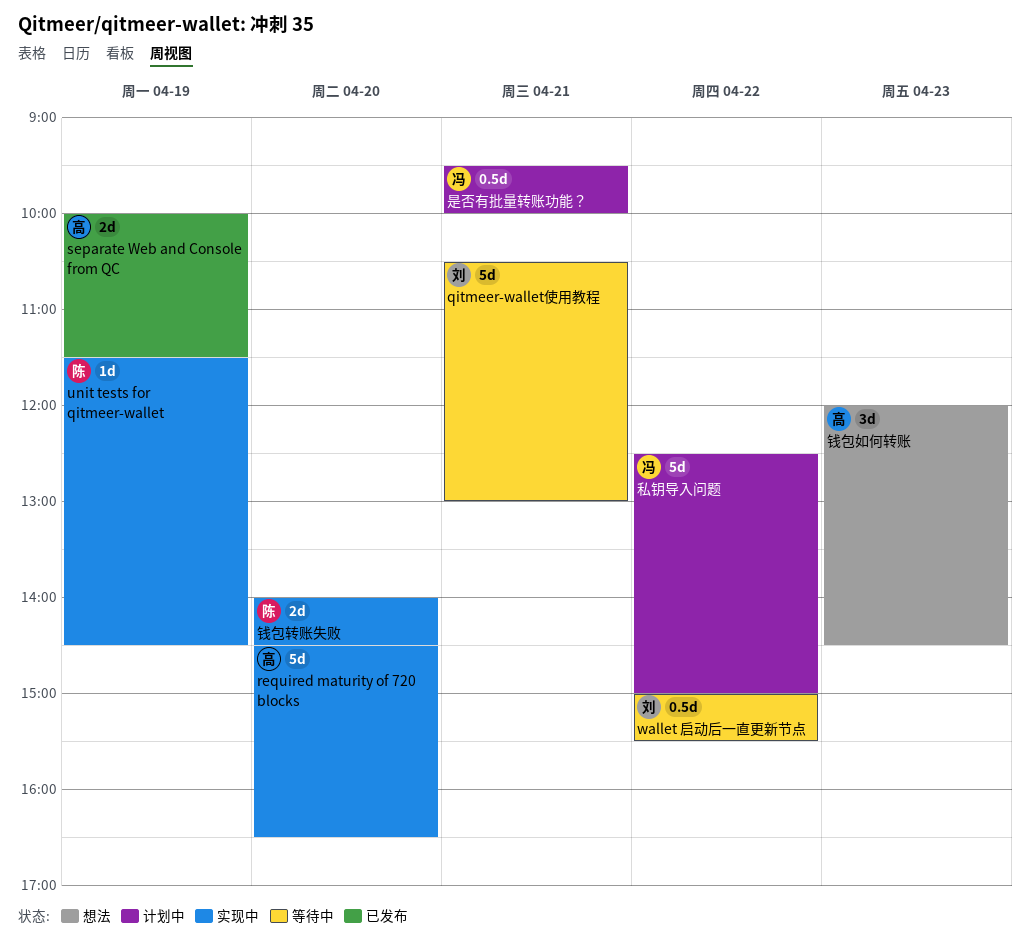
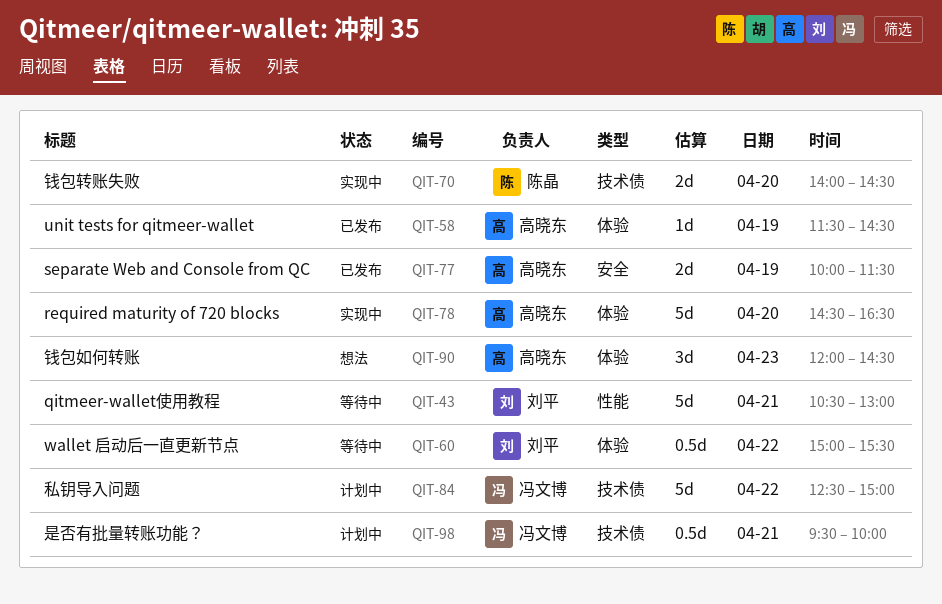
unit tests for qitmeer-wallet, status: 实现中 -> 已发布
unit tests for qitmeer-wallet, owner: 陈晶 -> 高晓东

